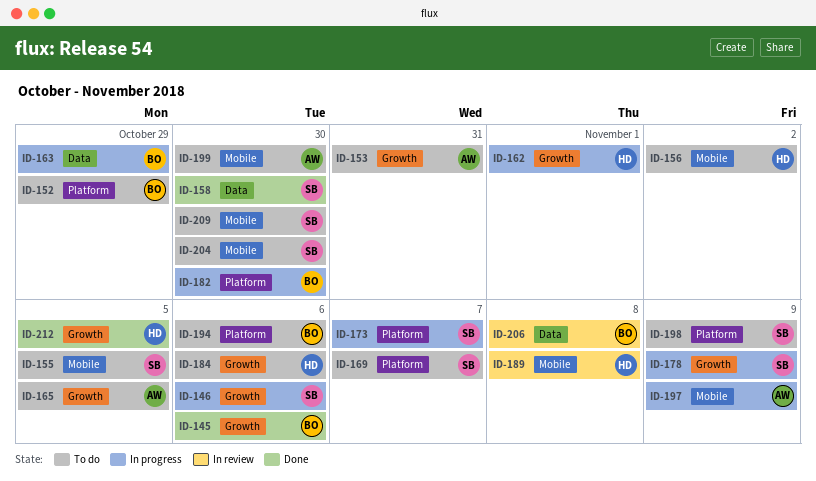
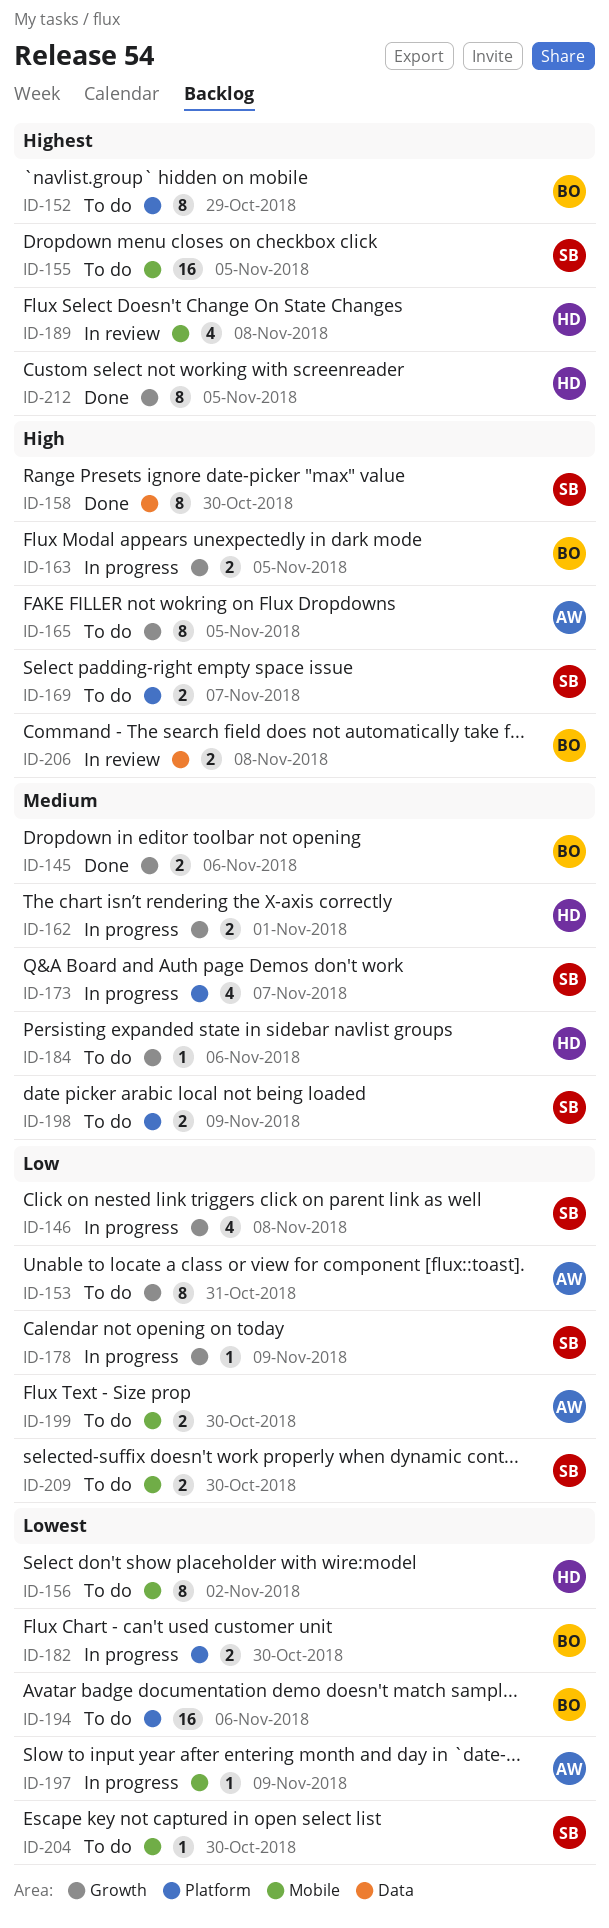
ID-146, due: Nov 6 -> Nov 8
ID-163, label: Data -> Growth
ID-163, due: Oct 29 -> Nov 5

